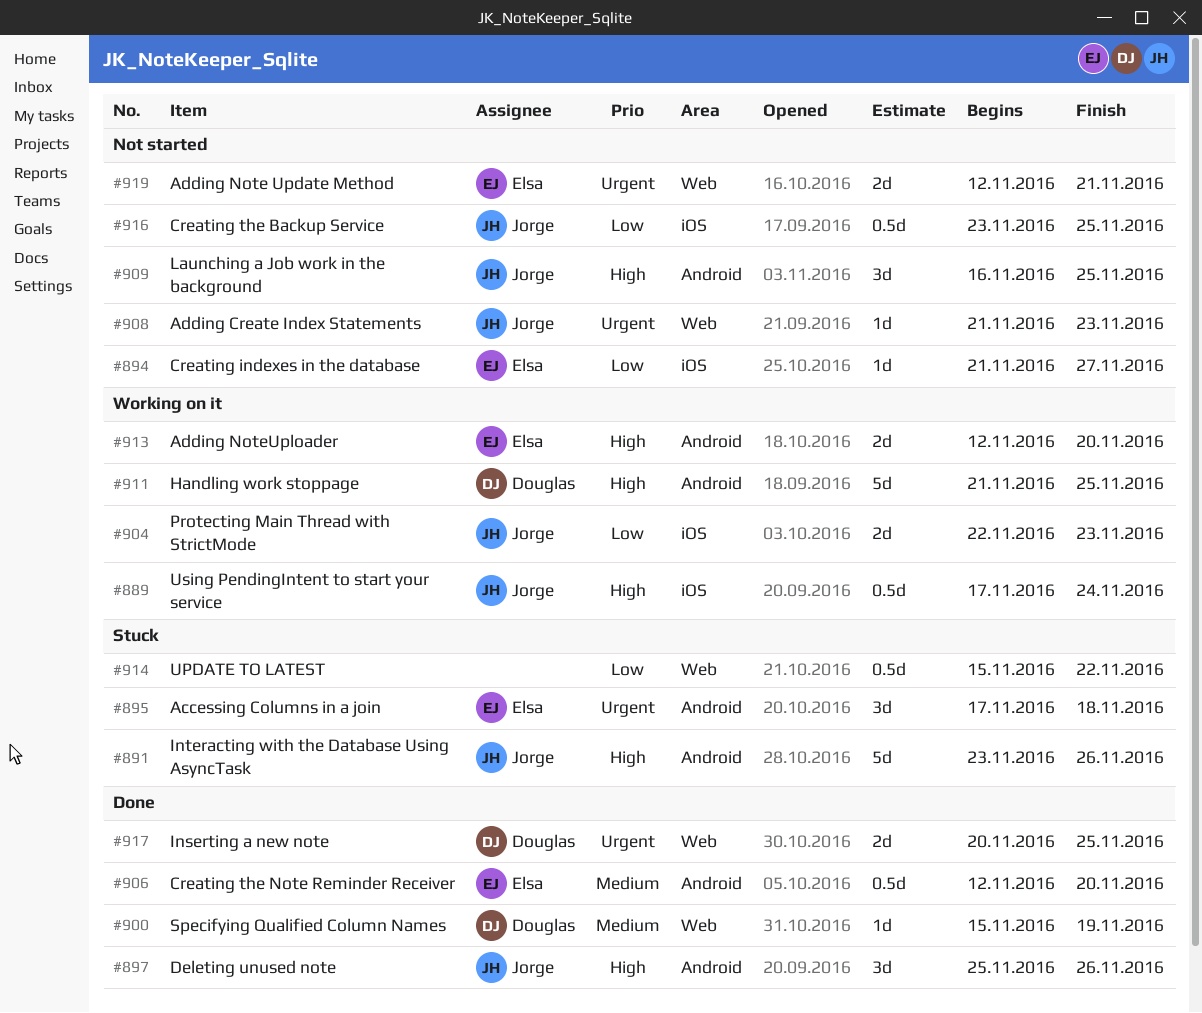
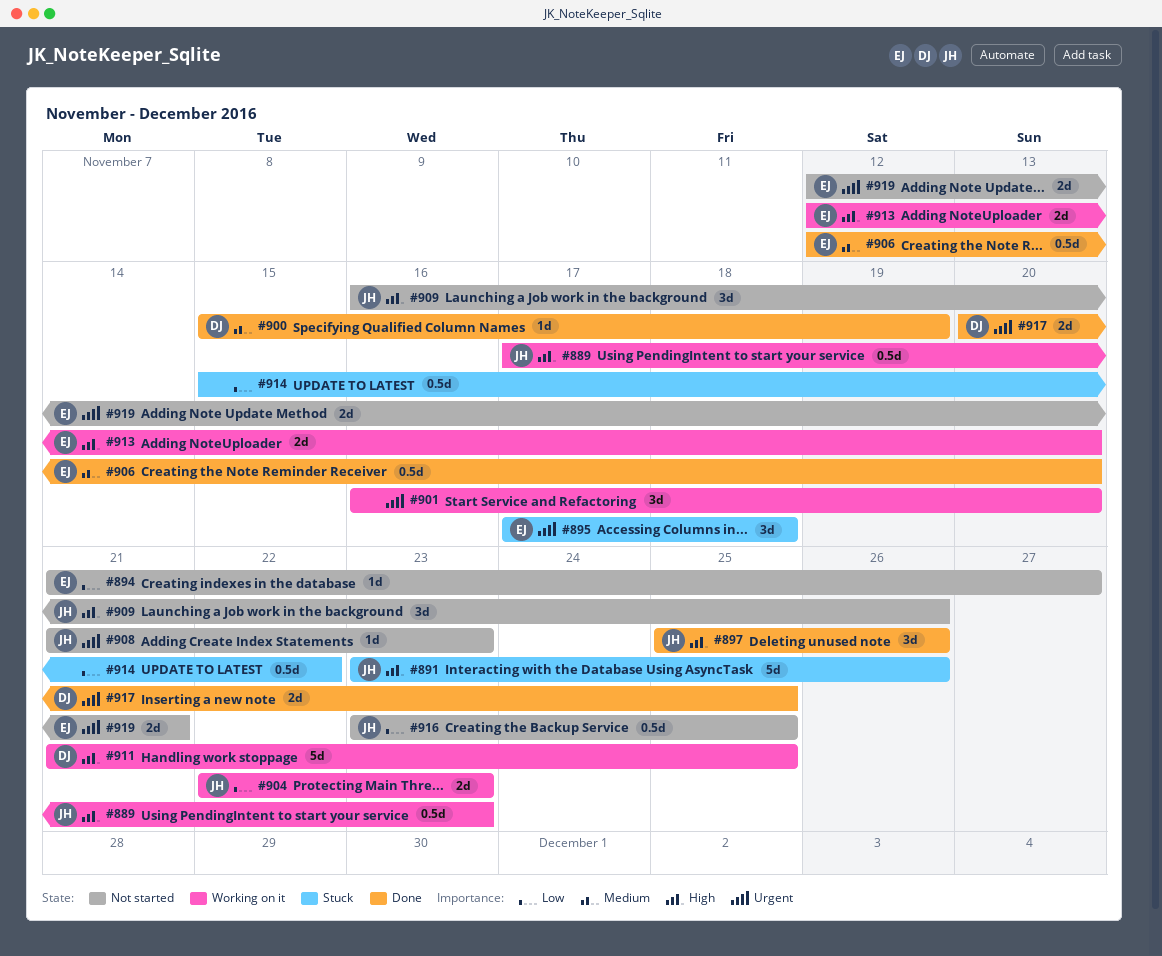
#889, due: Nov 24 -> Nov 23
#901: none -> present
#909, due: Nov 25 -> Nov 26

